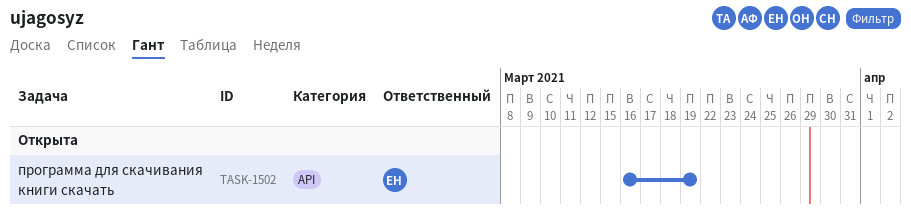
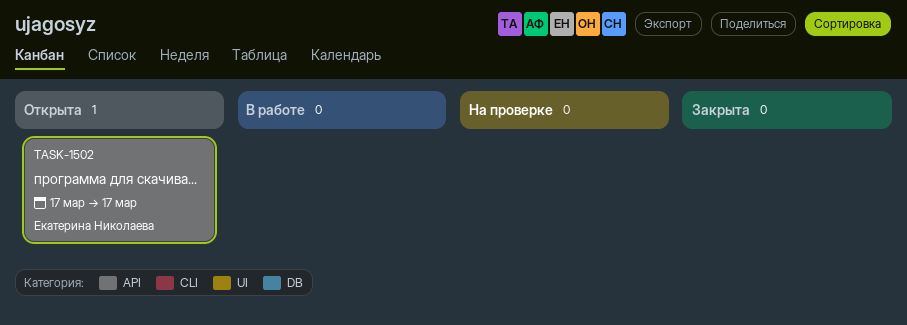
TASK-1502, start: Mar 16 -> Mar 17
TASK-1502, due: Mar 19 -> Mar 17

